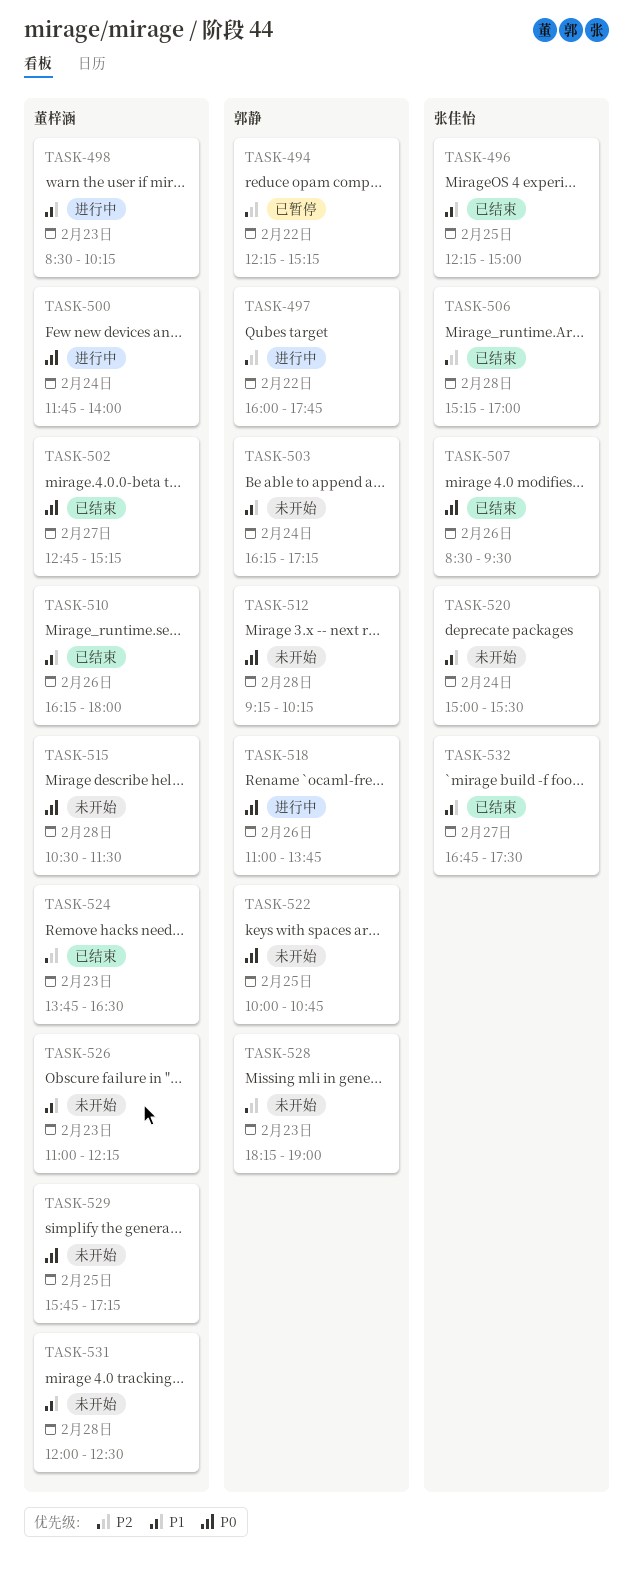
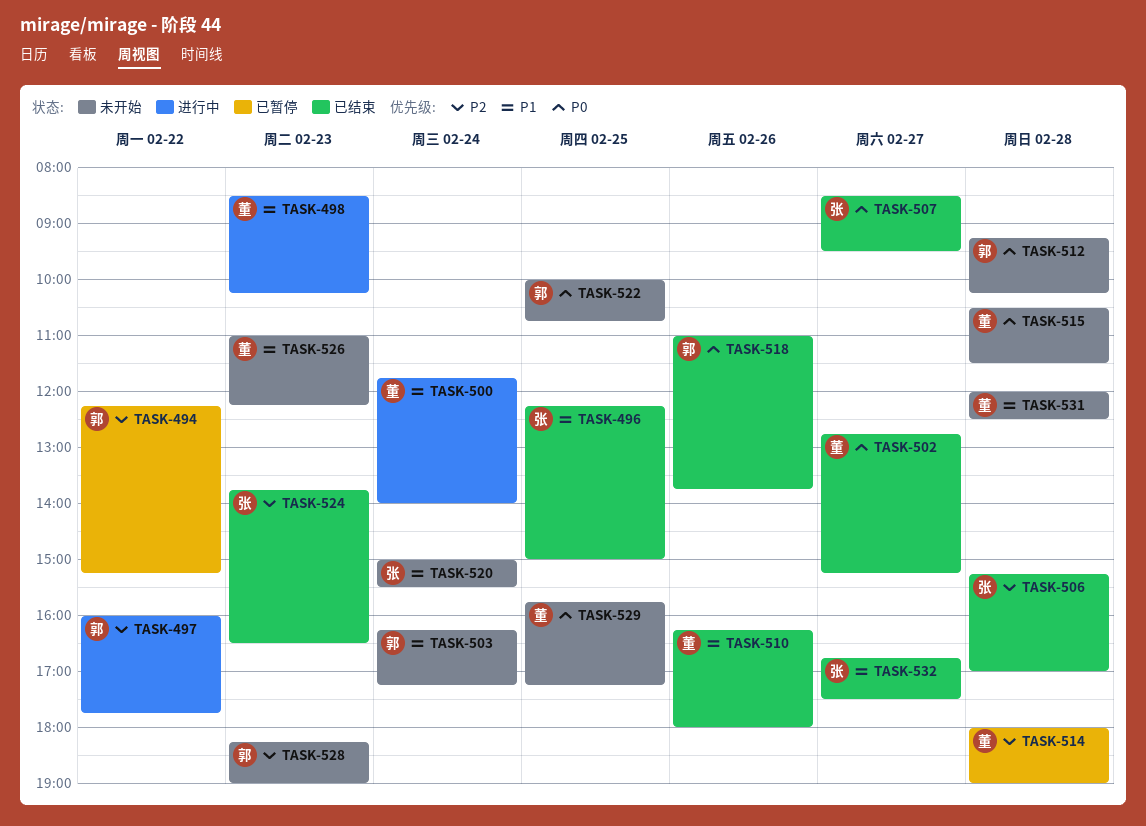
TASK-500, priority: P0 -> P1
TASK-507, day: Feb 26 -> Feb 27
TASK-514: none -> present
TASK-518, status: 进行中 -> 已结束
TASK-524, owner: 董梓涵 -> 张佳怡

